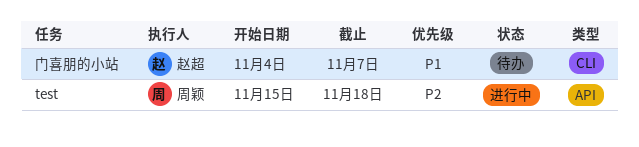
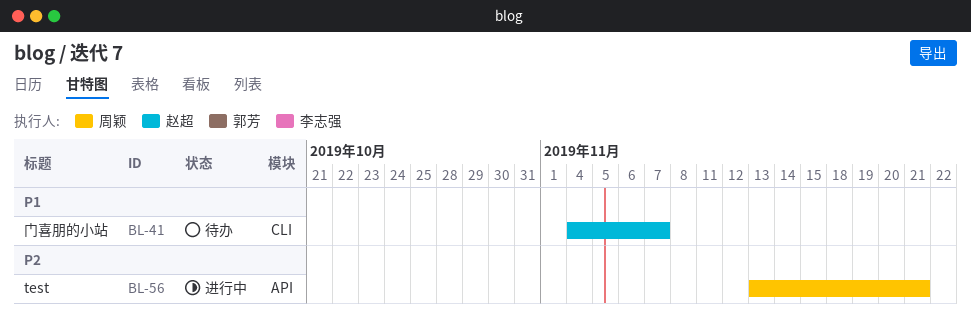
test, start: Nov 15 -> Nov 13
test, due: Nov 18 -> Nov 21

